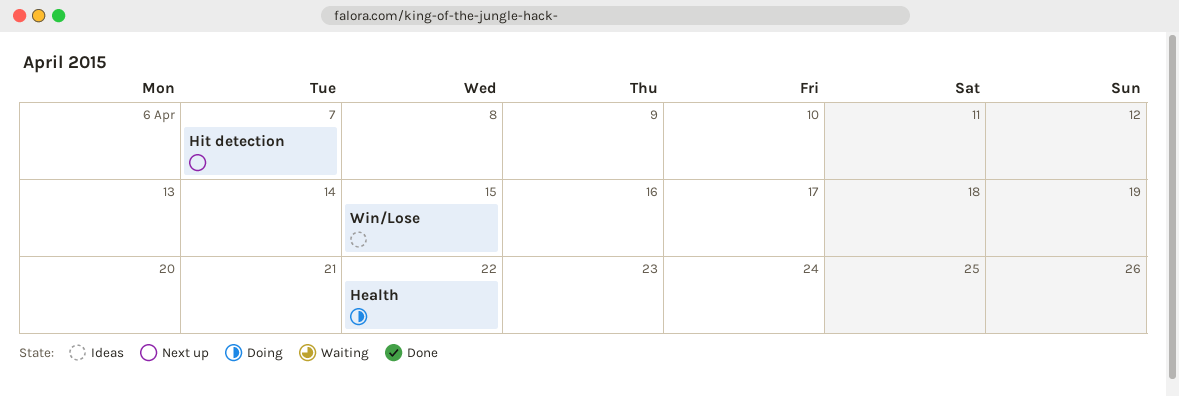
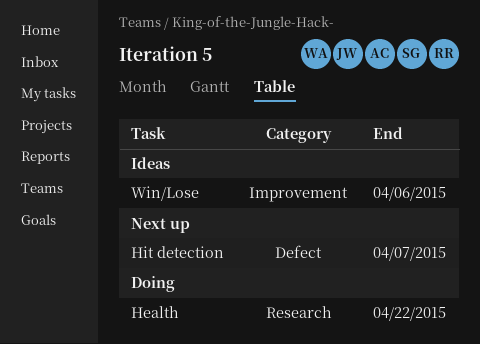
Win/Lose, due: Apr 15 -> Apr 6

